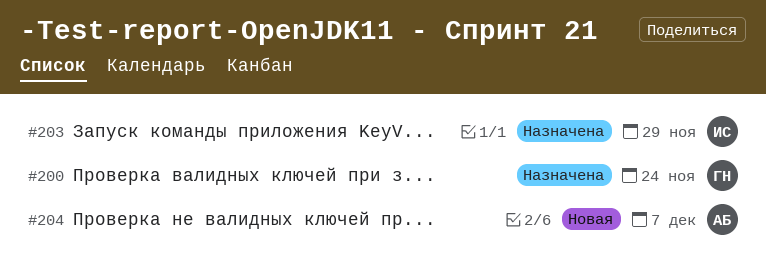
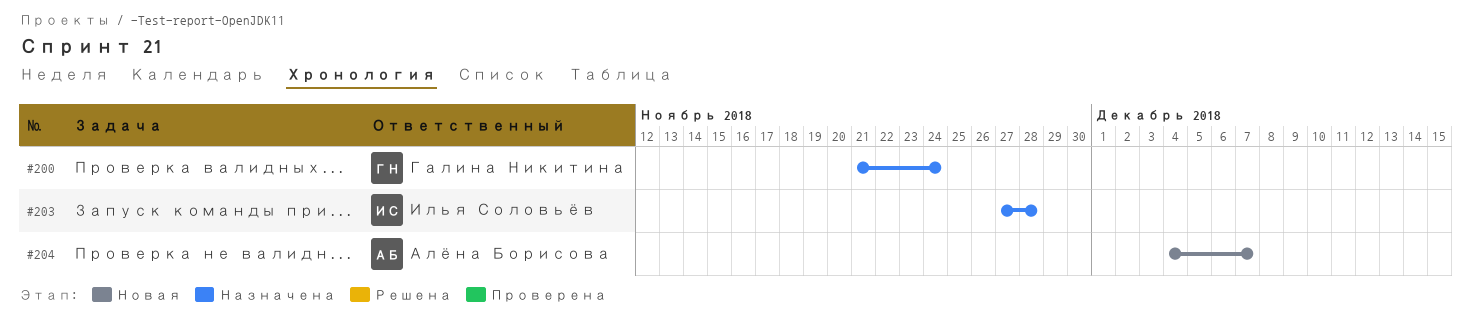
#203, due: Nov 29 -> Nov 28

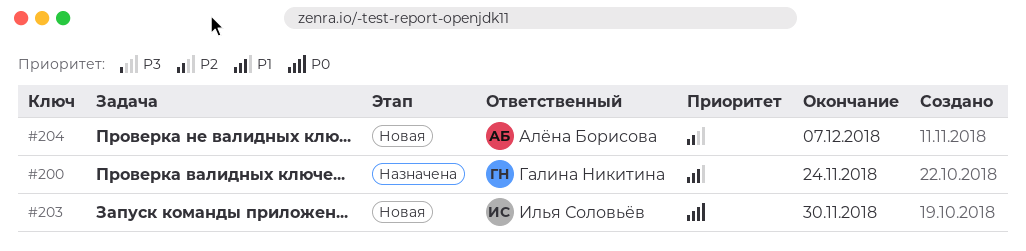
#203, status: Назначена -> Новая
#203, due: Nov 28 -> Nov 30

